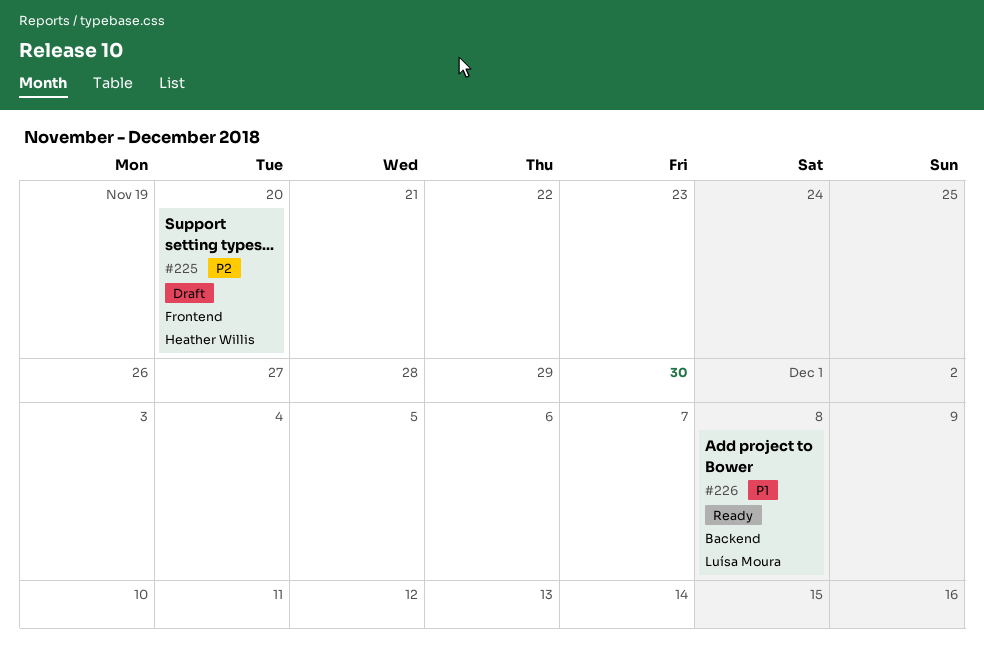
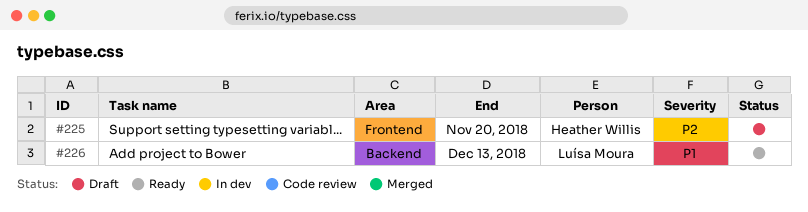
#226, due: Dec 8 -> Dec 13

